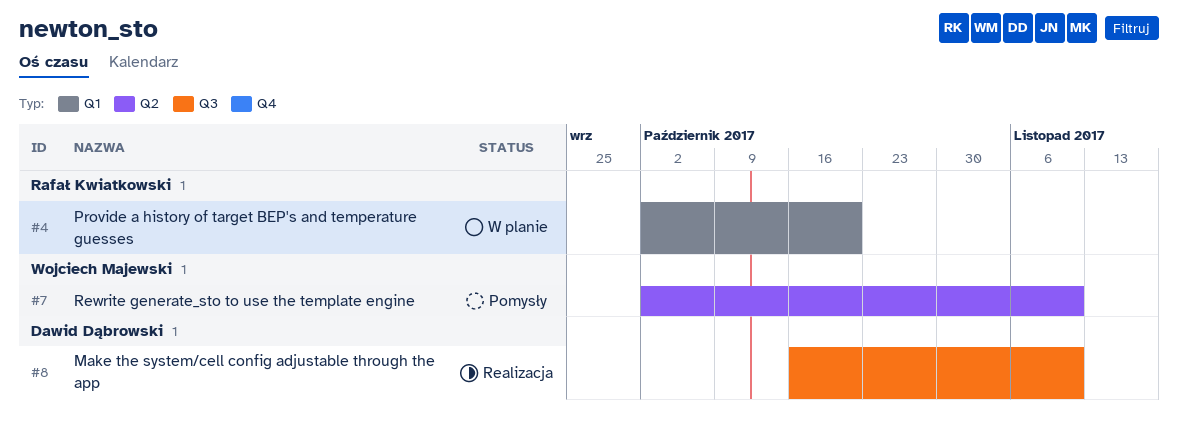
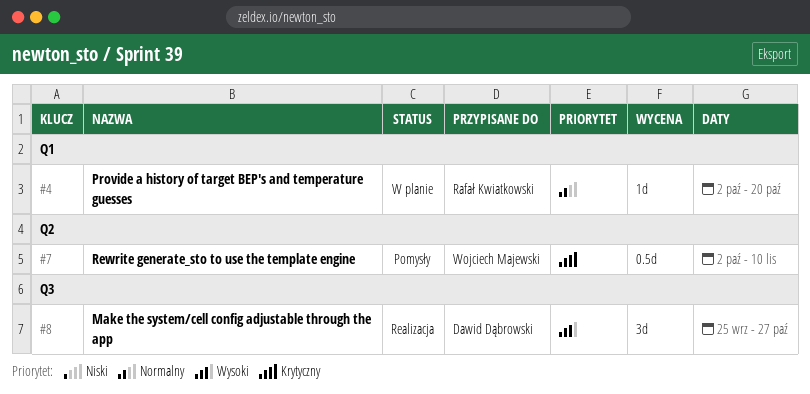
#8, start: Oct 16 -> Sep 25
#8, due: Nov 10 -> Oct 27

